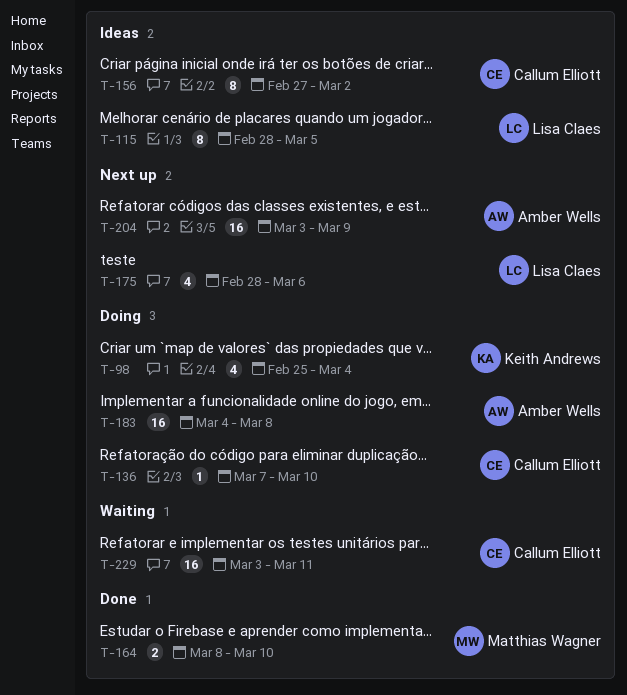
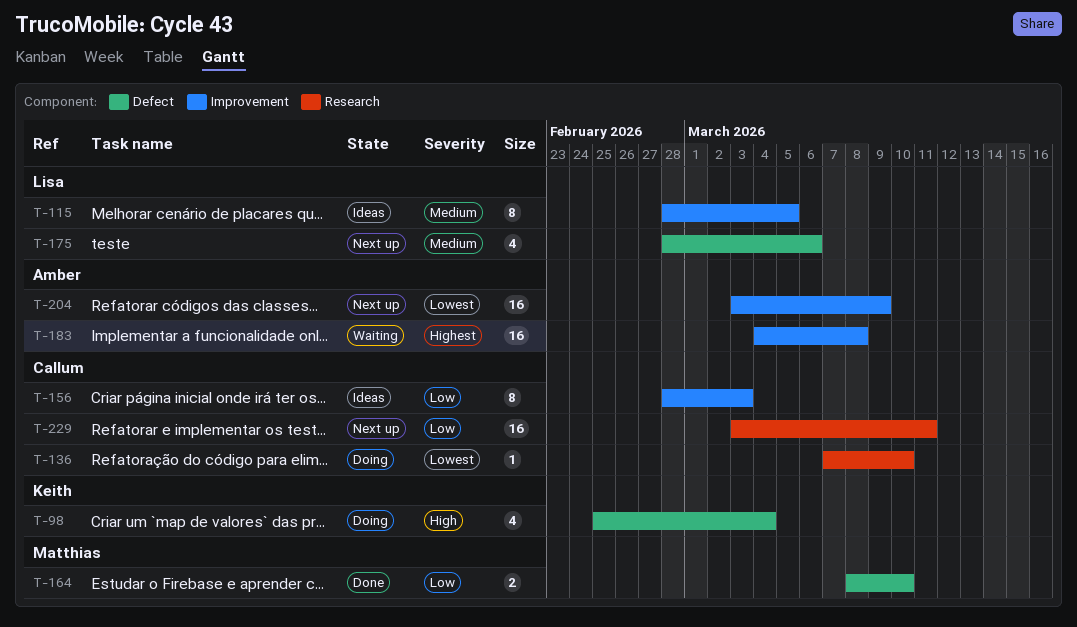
T-156, start: Feb 27 -> Feb 28
T-156, due: Mar 2 -> Mar 3
T-183, status: Doing -> Waiting
T-229, status: Waiting -> Next up

